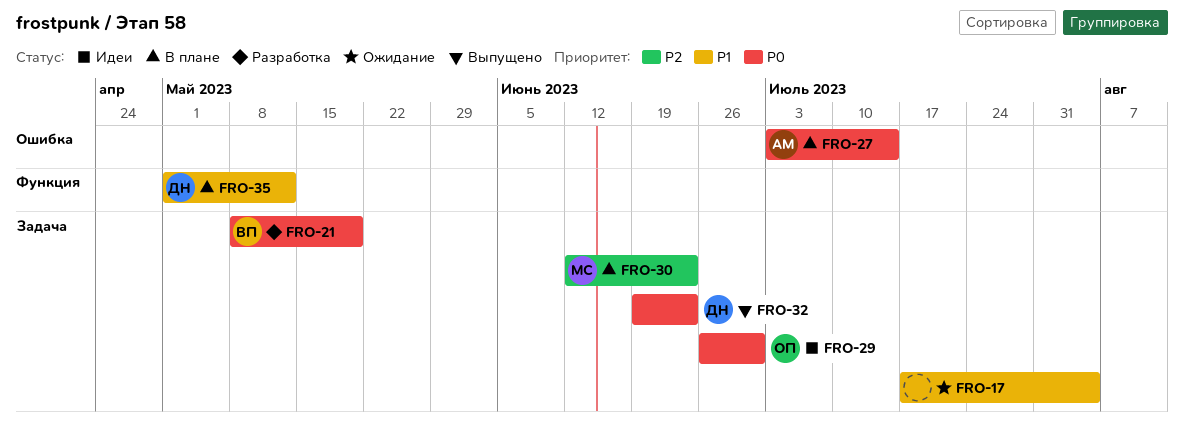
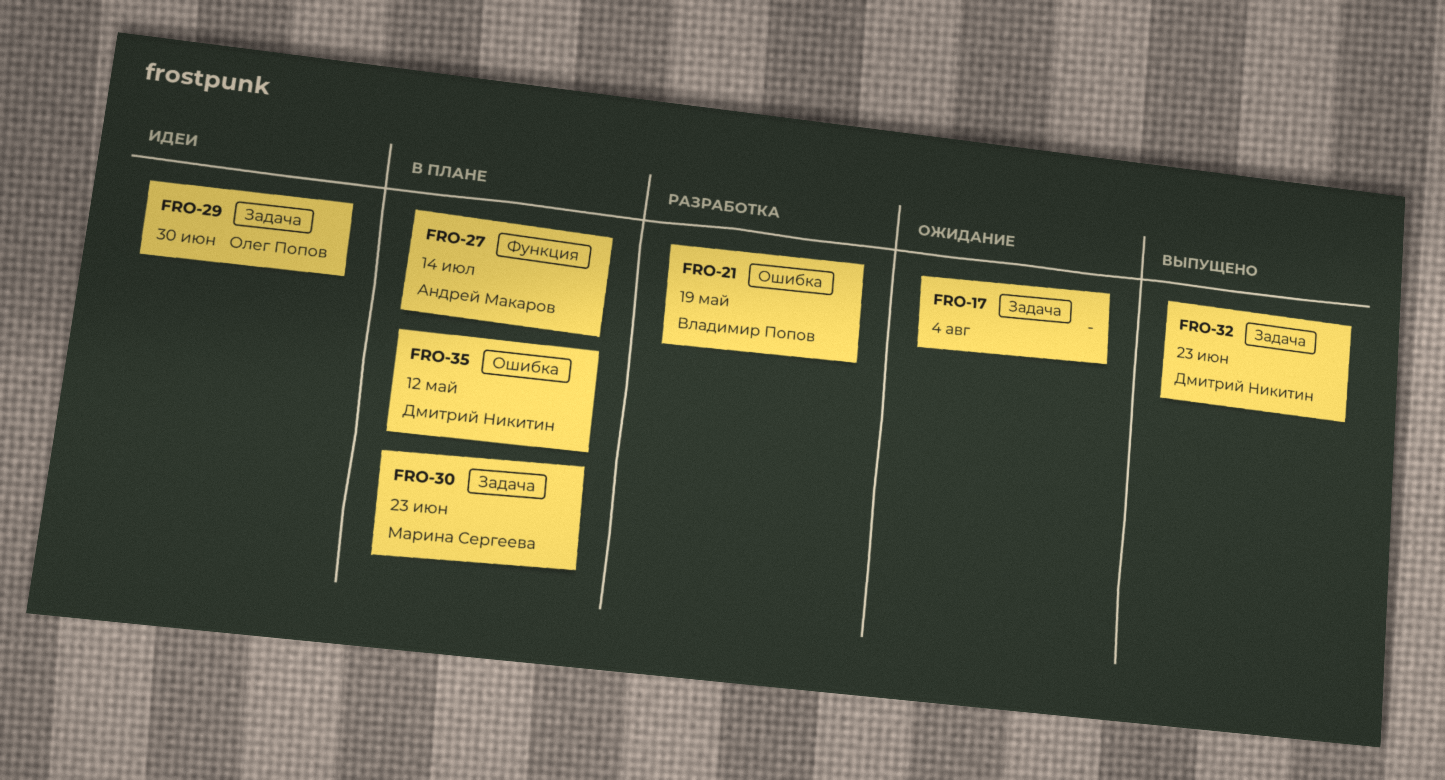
FRO-21, label: Задача -> Ошибка
FRO-27, label: Ошибка -> Функция
FRO-35, label: Функция -> Ошибка

